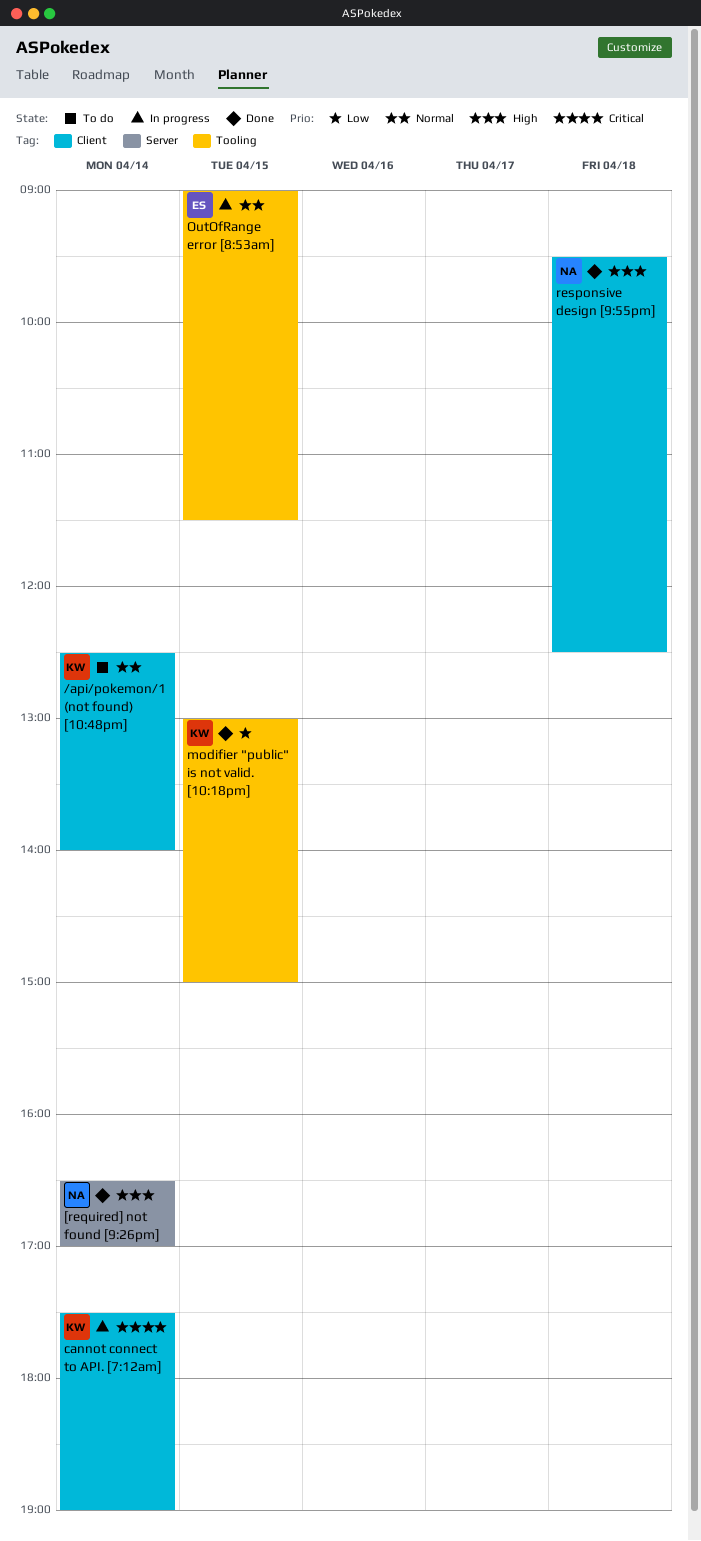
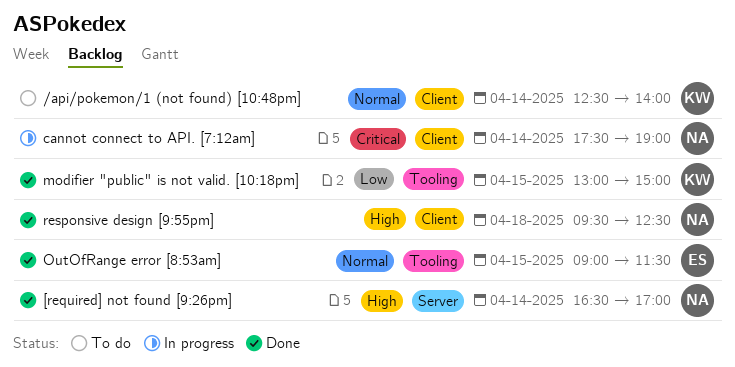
cannot connect to API. [7:12am], owner: KW -> NA
OutOfRange error [8:53am], status: In progress -> Done

